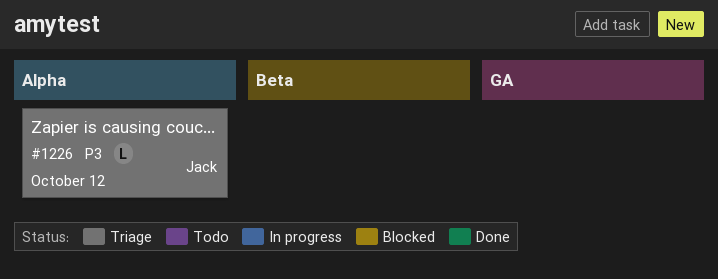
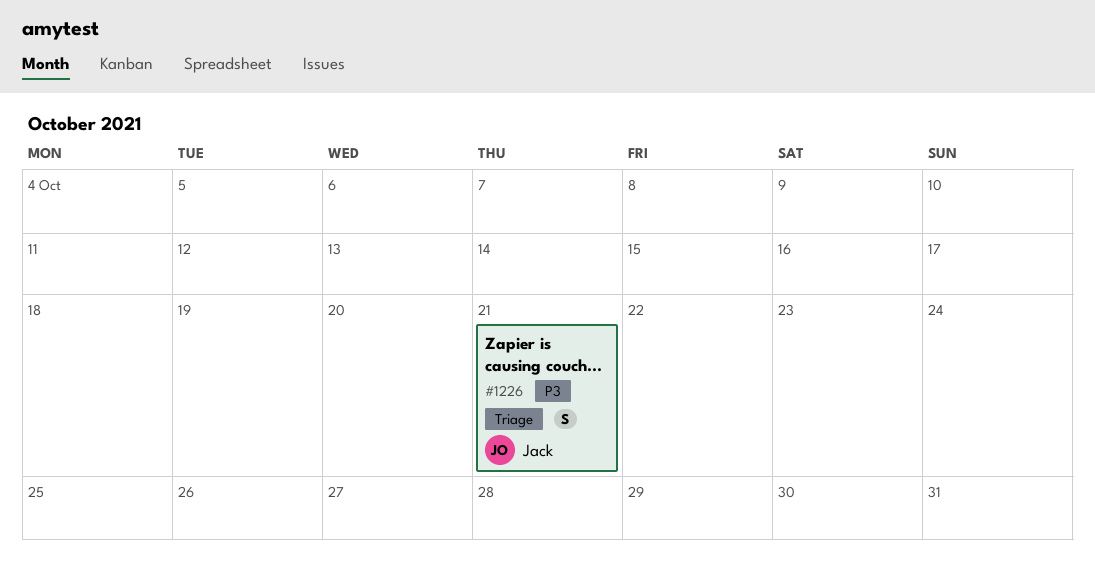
#1226, estimate: L -> S
#1226, due: Oct 12 -> Oct 21

